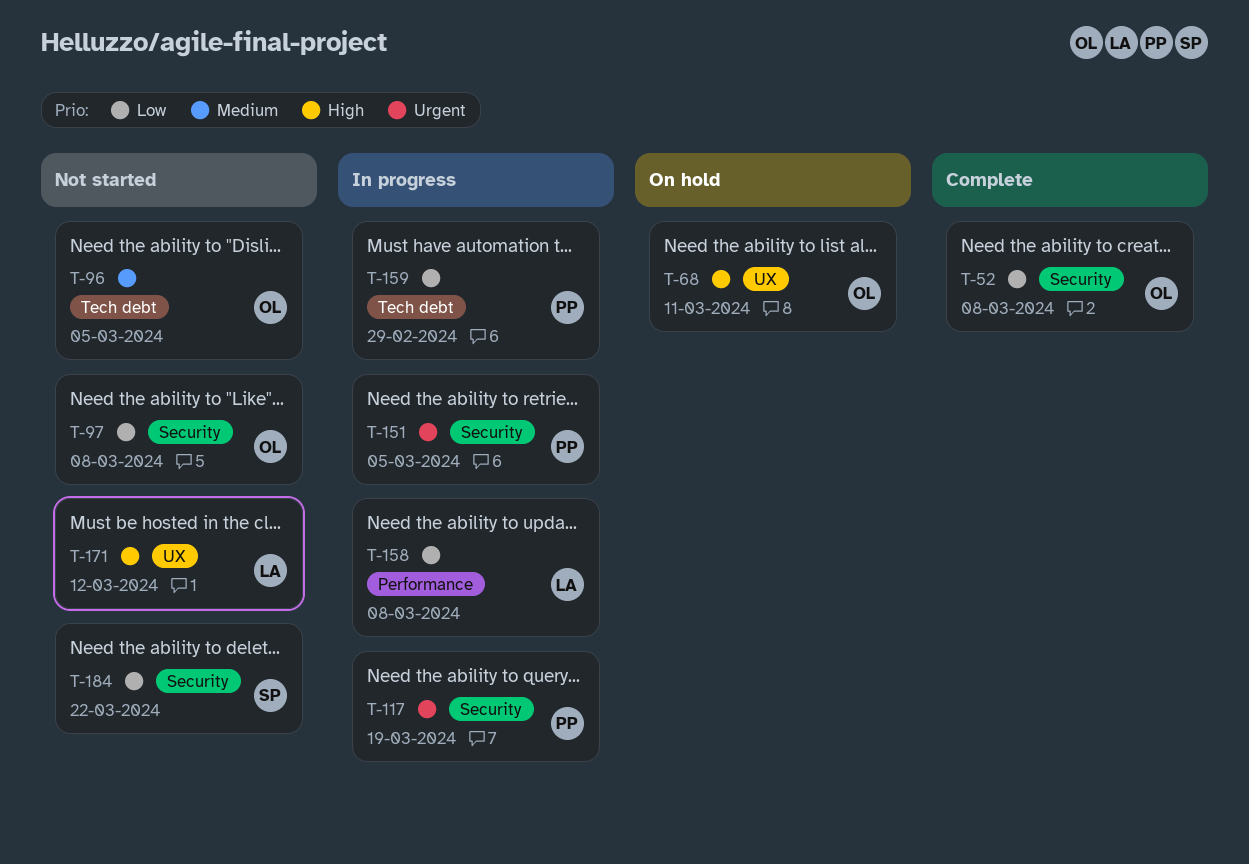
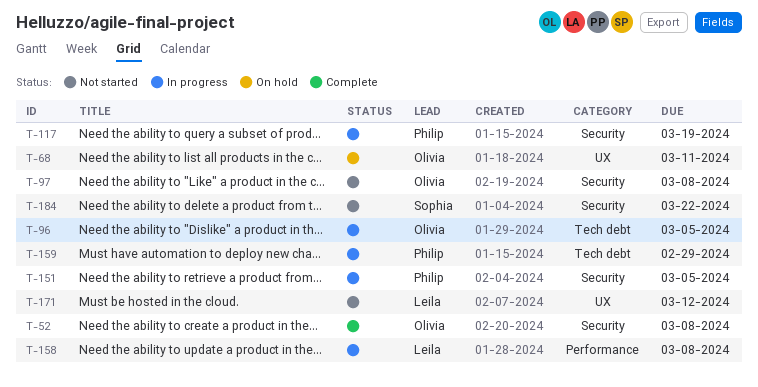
T-96, status: Not started -> In progress

